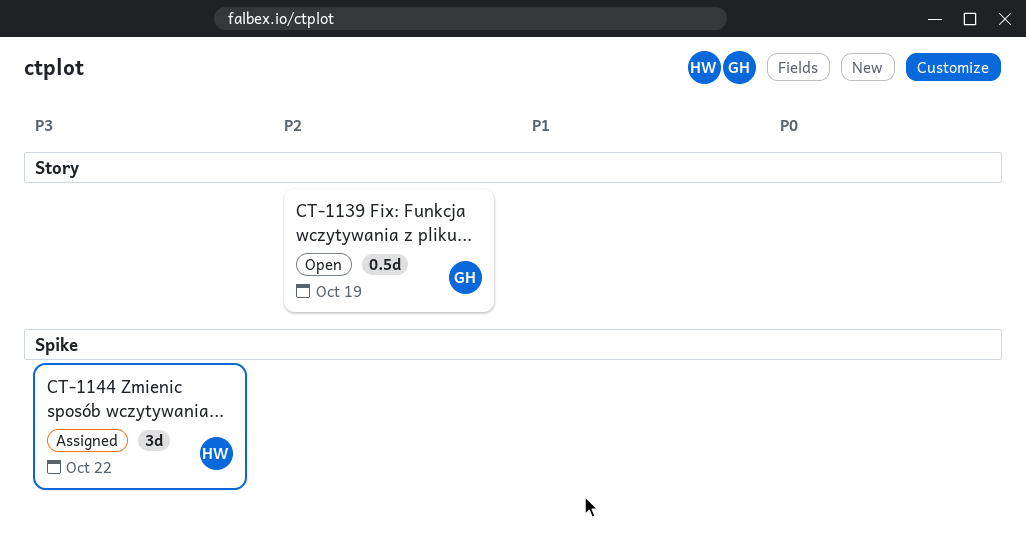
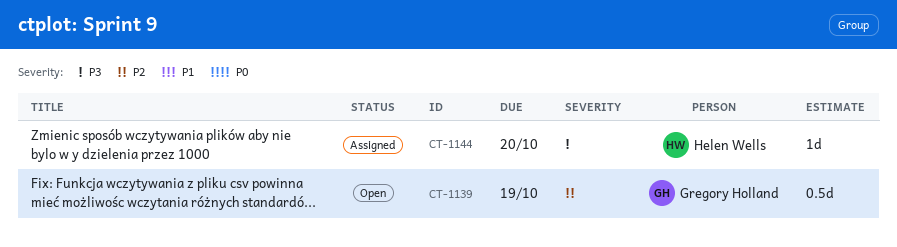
CT-1144, estimate: 3d -> 1d
CT-1144, due: Oct 22 -> Oct 20

